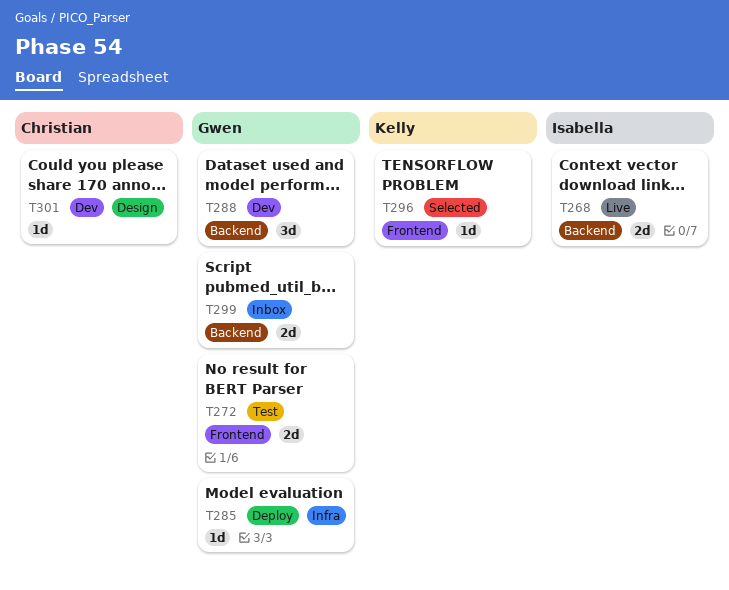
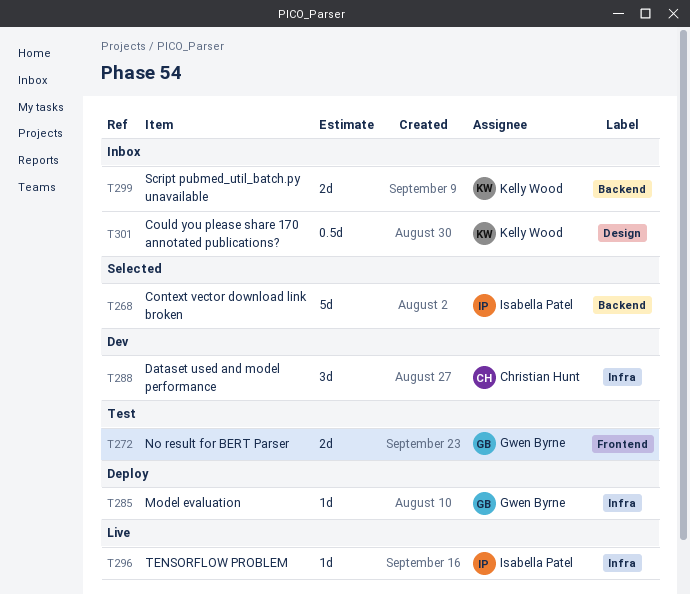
T268, status: Live -> Selected
T268, estimate: 2d -> 5d
T288, owner: Gwen Byrne -> Christian Hunt
T288, label: Backend -> Infra
T296, status: Selected -> Live
T296, owner: Kelly Wood -> Isabella Patel
T296, label: Frontend -> Infra
T299, owner: Gwen Byrne -> Kelly Wood
T301, status: Dev -> Inbox
T301, owner: Christian Hunt -> Kelly Wood
T301, estimate: 1d -> 0.5d

